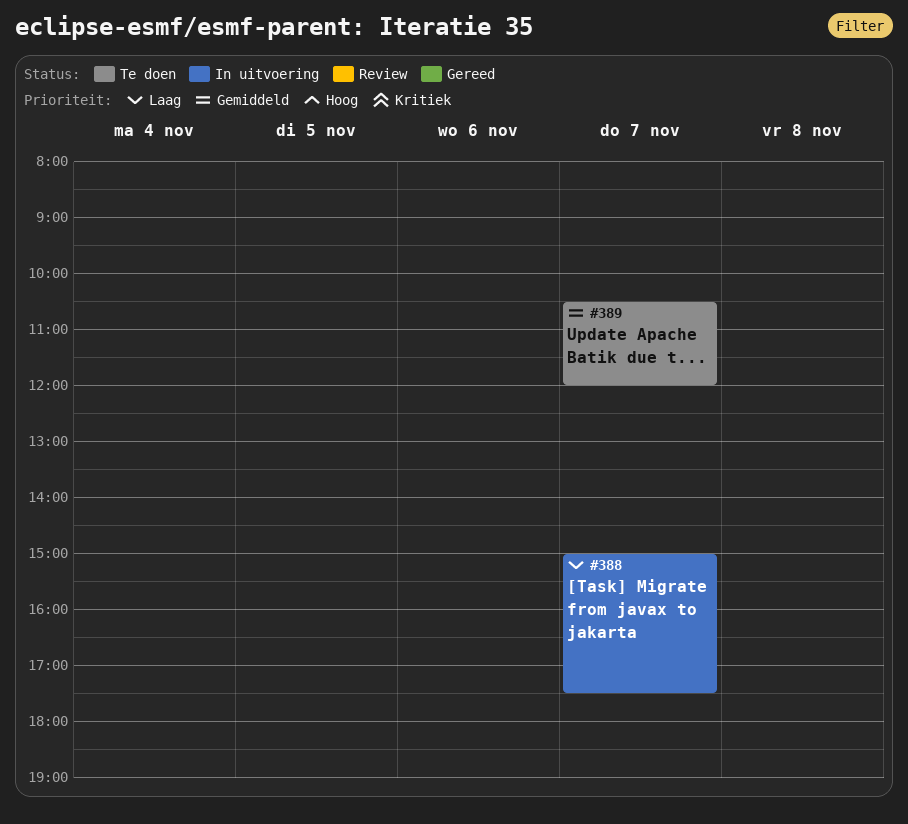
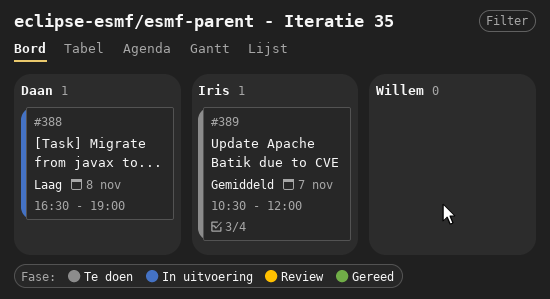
#388, day: Nov 7 -> Nov 8
#388, begins: 15:00 -> 16:30
#388, ends: 17:30 -> 19:00

